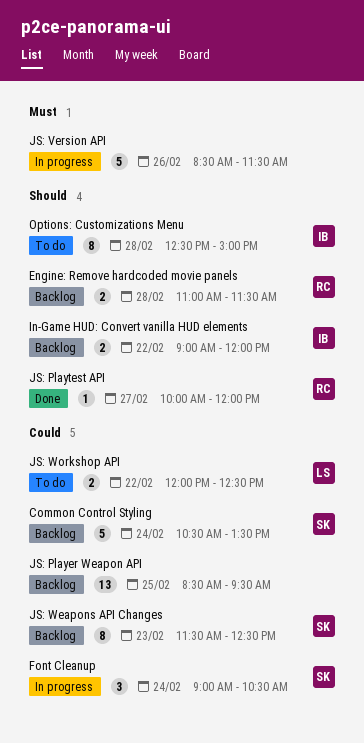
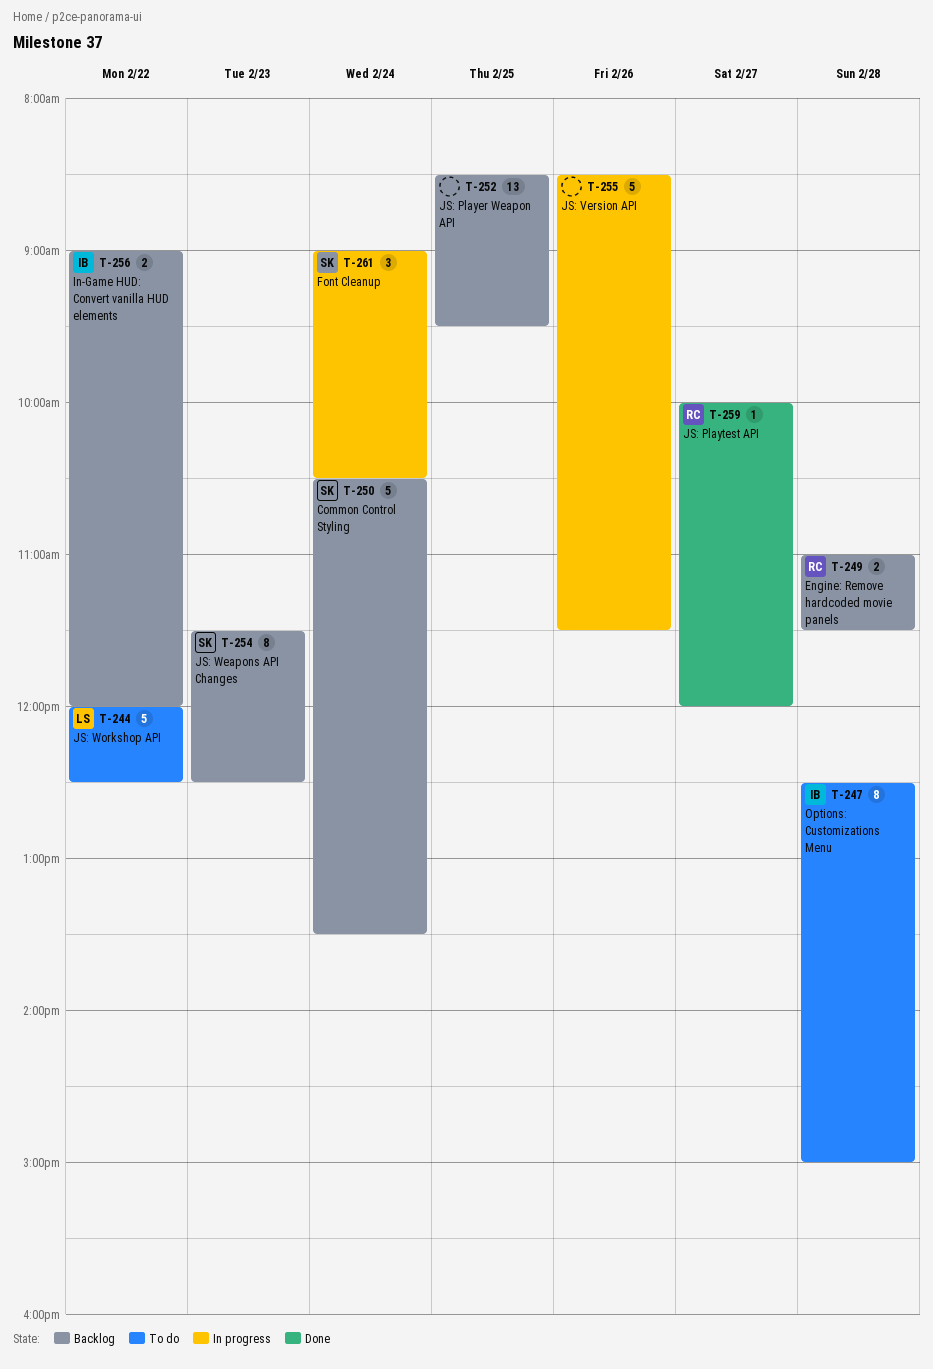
JS: Workshop API, estimate: 2 -> 5

